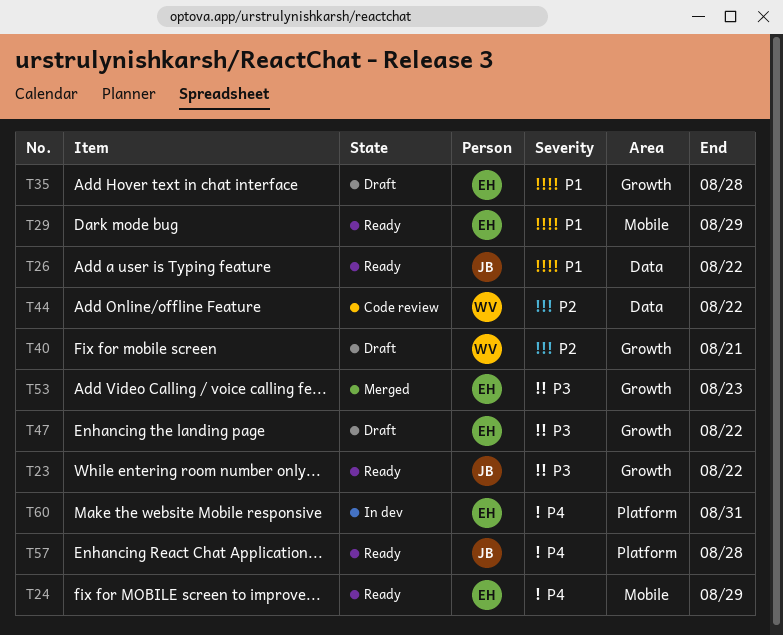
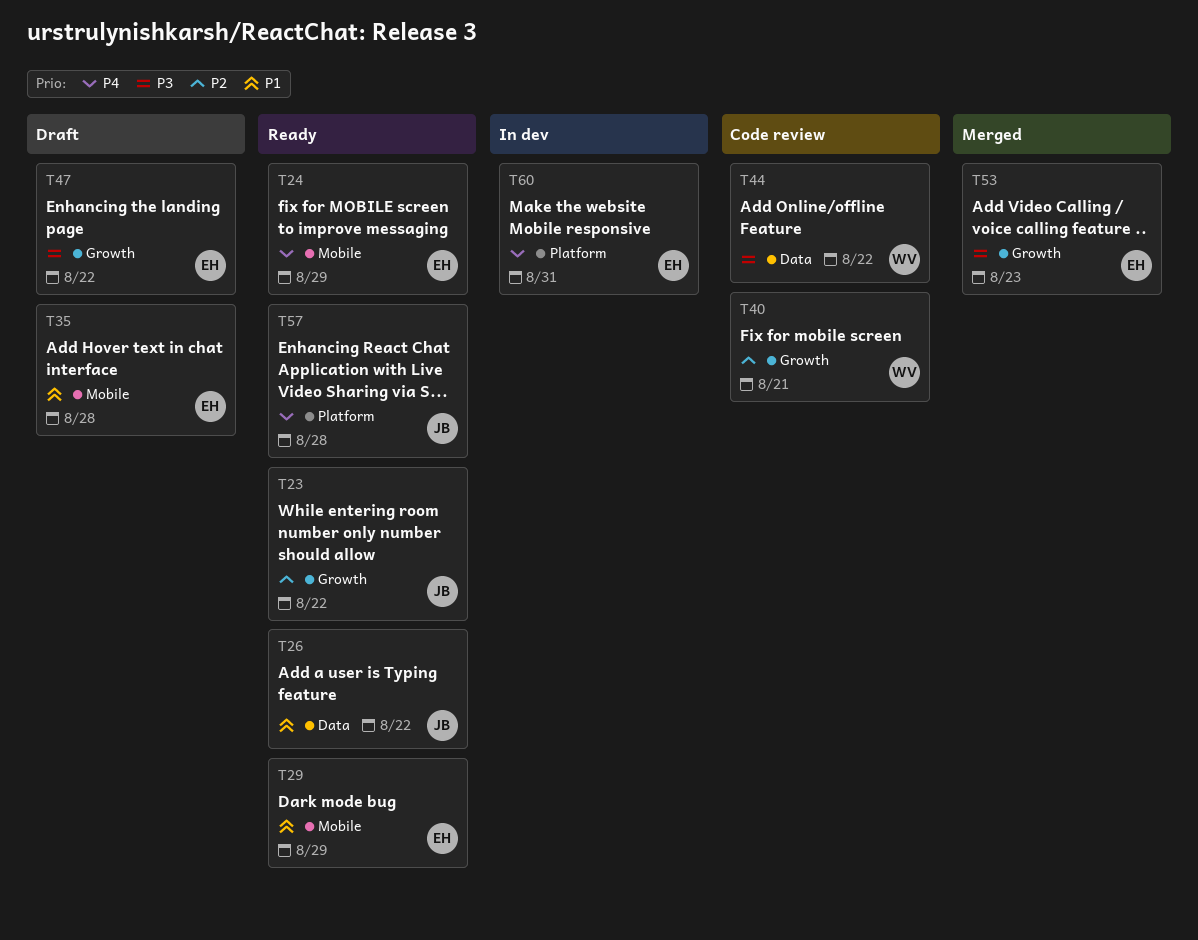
T23, priority: P3 -> P2
T35, label: Growth -> Mobile
T40, status: Draft -> Code review
T44, priority: P2 -> P3

